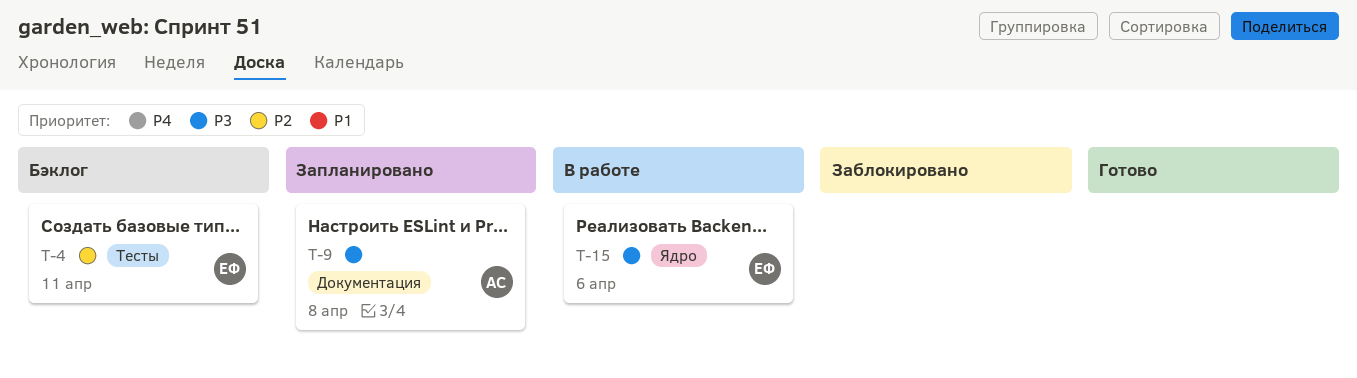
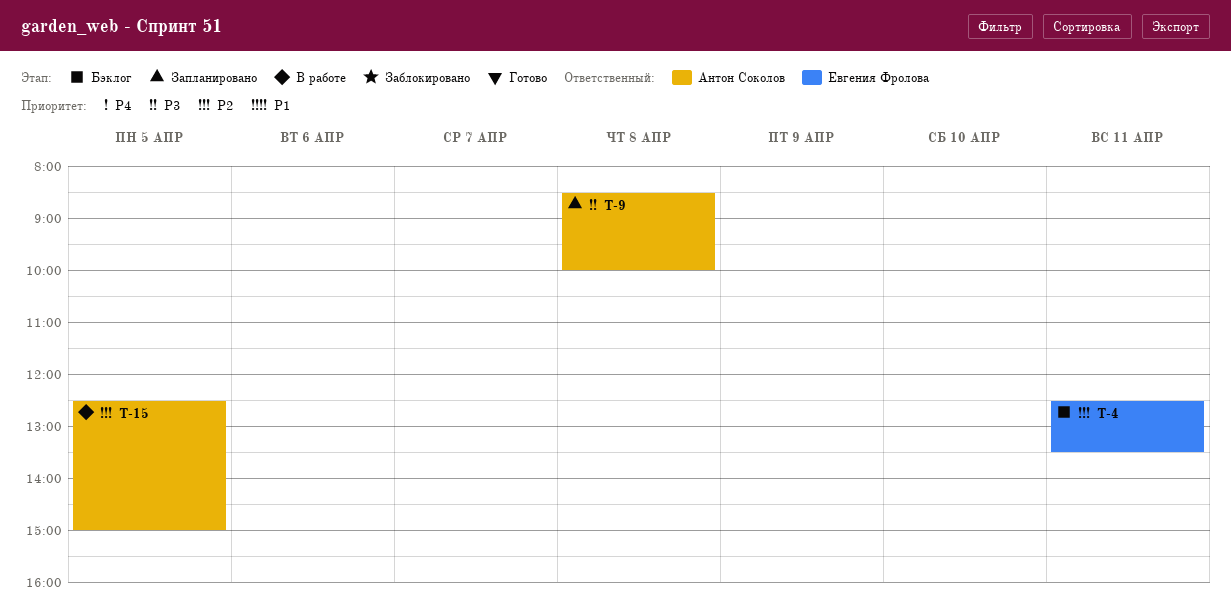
T-15, owner: Евгения Фролова -> Антон Соколов
T-15, priority: P3 -> P2
T-15, day: Apr 6 -> Apr 5

